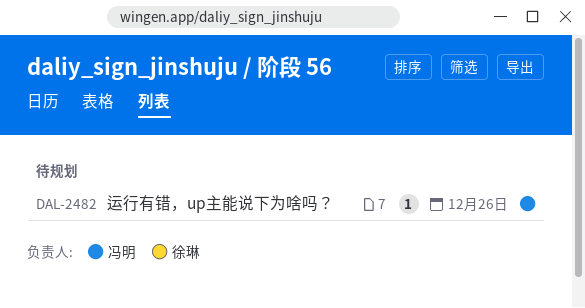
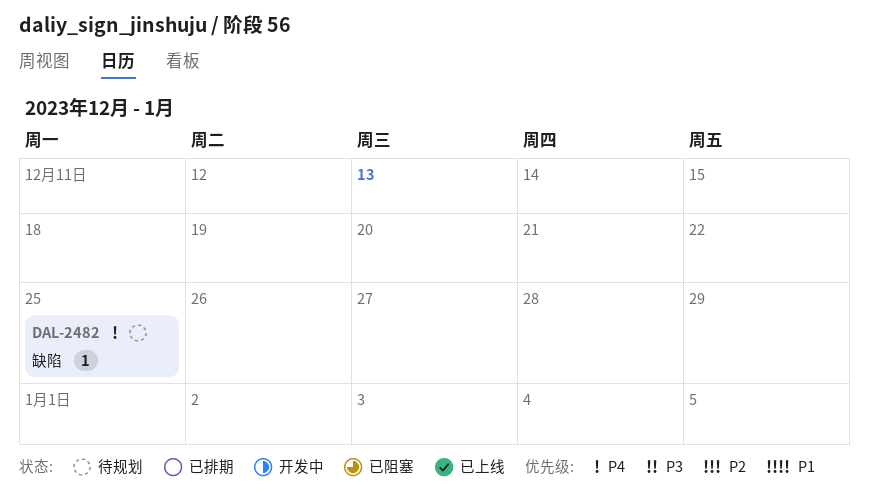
DAL-2482, due: Dec 26 -> Dec 25

